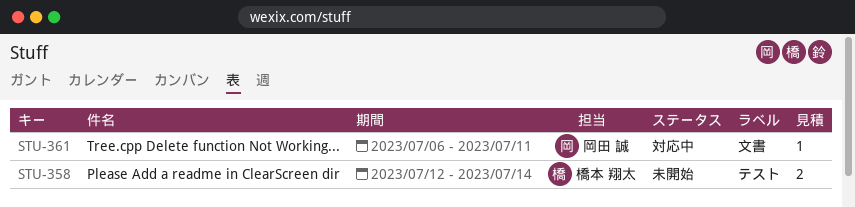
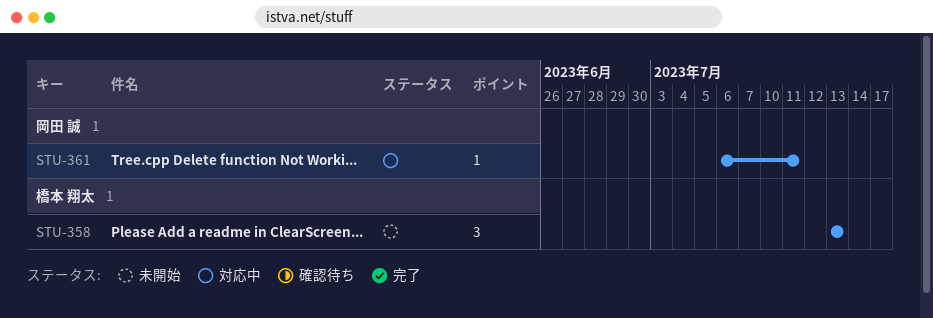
STU-358, estimate: 2 -> 3
STU-358, start: Jul 12 -> Jul 13
STU-358, due: Jul 14 -> Jul 13

